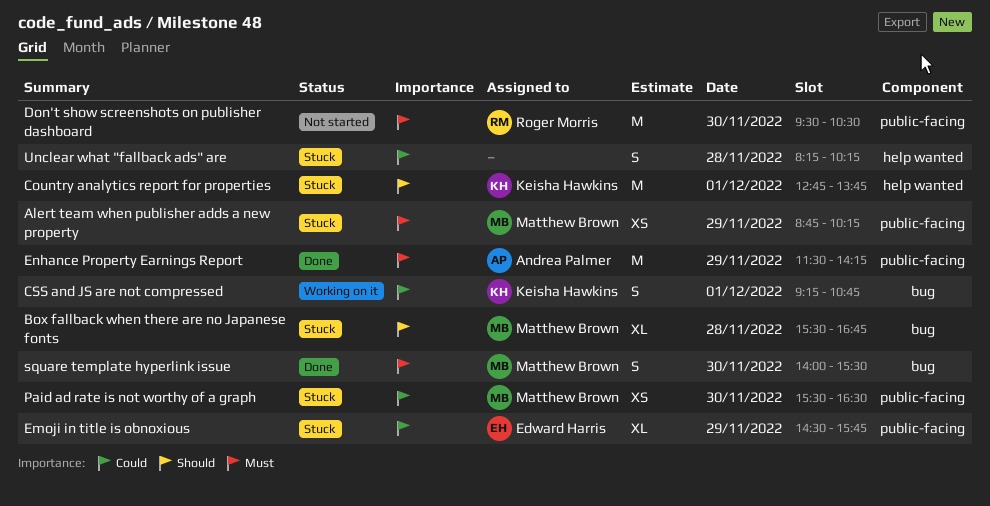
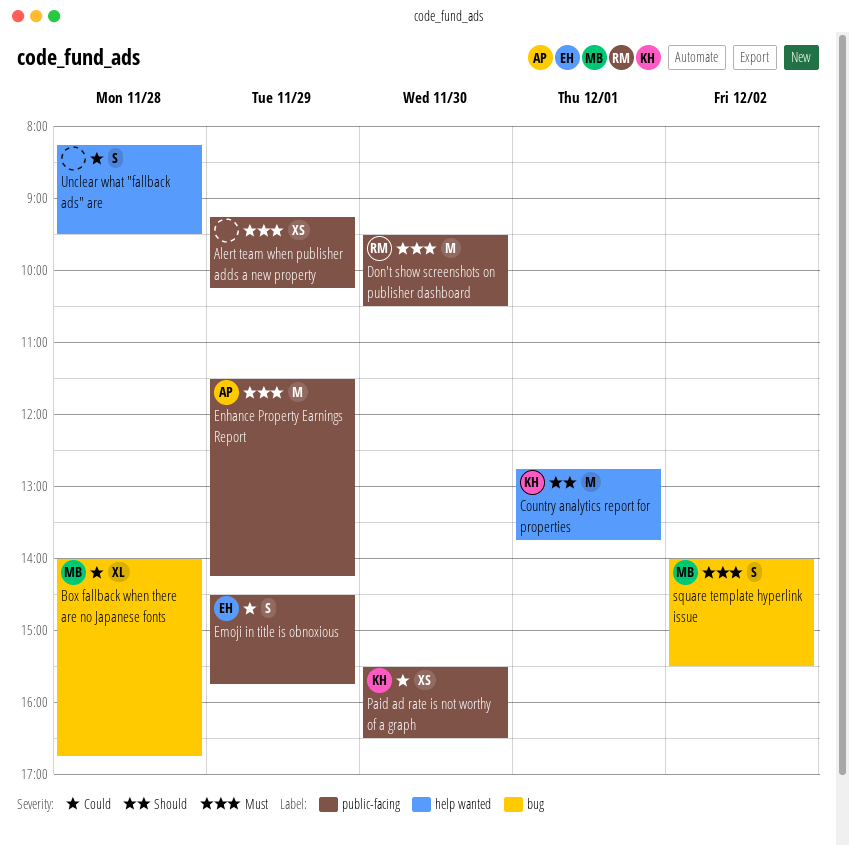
Alert team when publisher adds a new property, owner: Matthew Brown -> none
Alert team when publisher adds a new property, begins: 08:45 -> 09:15
Box fallback when there are no Japanese fonts, priority: Should -> Could
Box fallback when there are no Japanese fonts, begins: 15:30 -> 14:00
CSS and JS are not compressed: present -> none
Emoji in title is obnoxious, estimate: XL -> S
Paid ad rate is not worthy of a graph, owner: Matthew Brown -> Keisha Hawkins
square template hyperlink issue, day: Nov 30 -> Dec 2
Unclear what "fallback ads" are, ends: 10:15 -> 09:30

